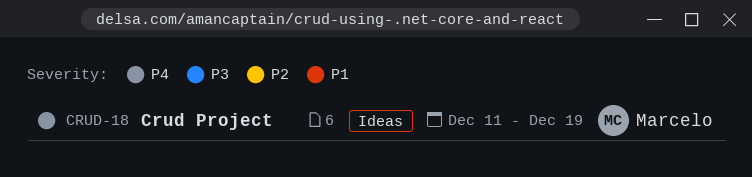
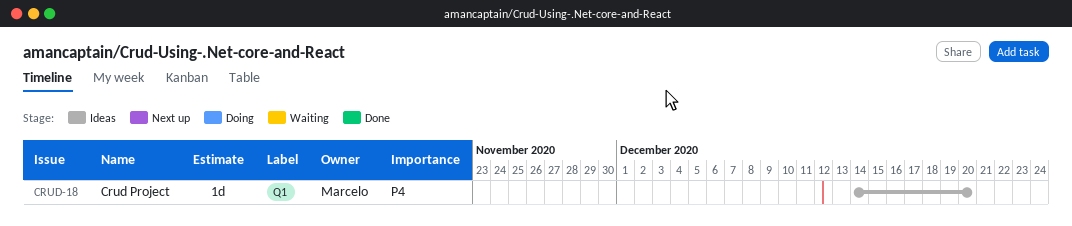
CRUD-18, start: Dec 11 -> Dec 14
CRUD-18, due: Dec 19 -> Dec 20

